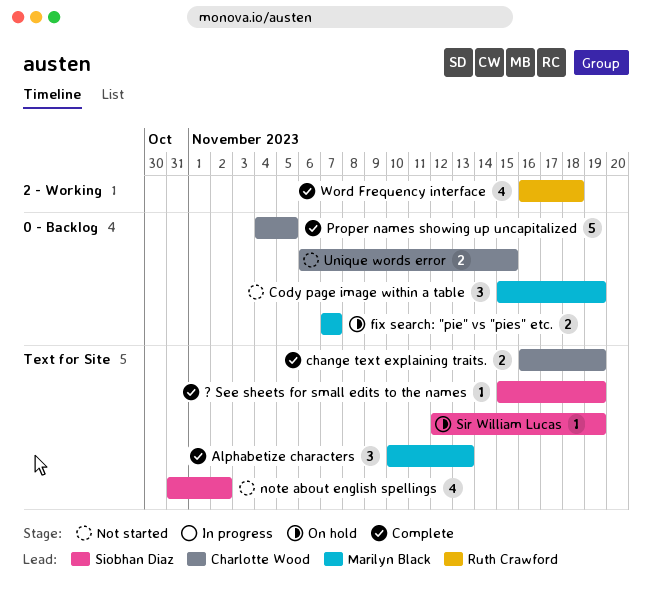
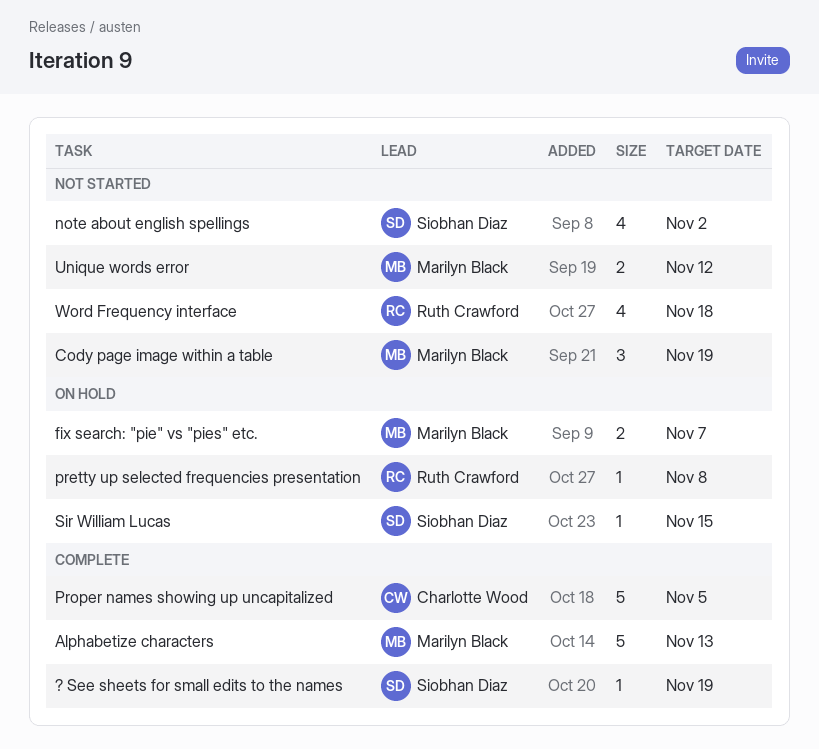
Alphabetize characters, estimate: 3 -> 5
change text explaining traits.: present -> none
pretty up selected frequencies presentation: none -> present
Sir William Lucas, due: Nov 19 -> Nov 15
Unique words error, owner: Charlotte Wood -> Marilyn Black
Unique words error, due: Nov 15 -> Nov 12
Word Frequency interface, status: Complete -> Not started

